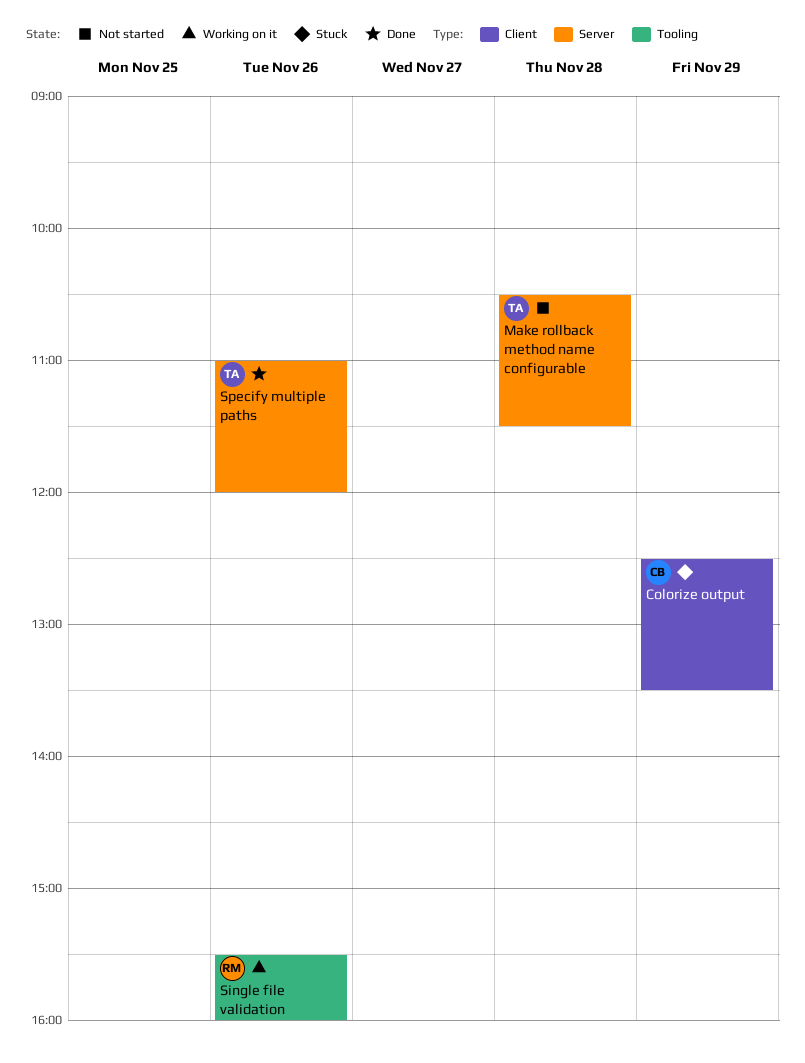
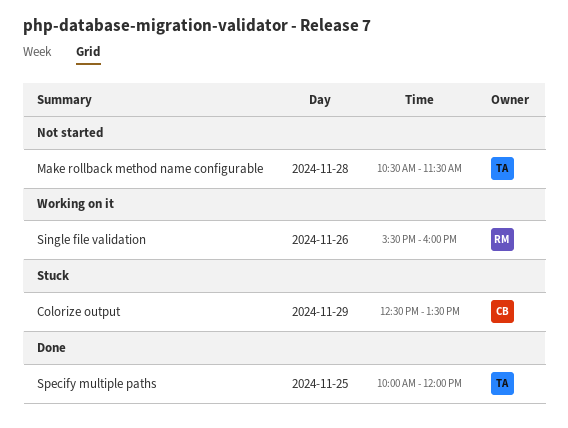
Specify multiple paths, day: Nov 26 -> Nov 25
Specify multiple paths, begins: 11:00 -> 10:00

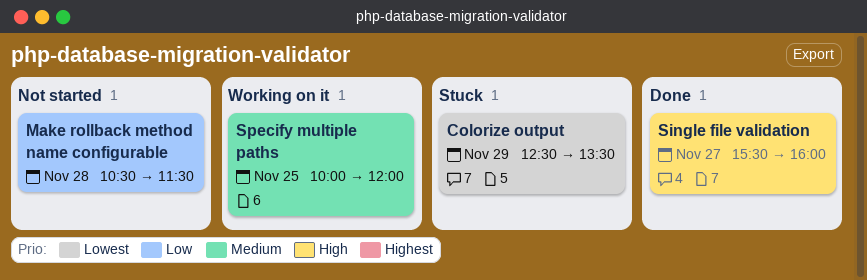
Single file validation, status: Working on it -> Done
Single file validation, day: Nov 26 -> Nov 27
Specify multiple paths, status: Done -> Working on it

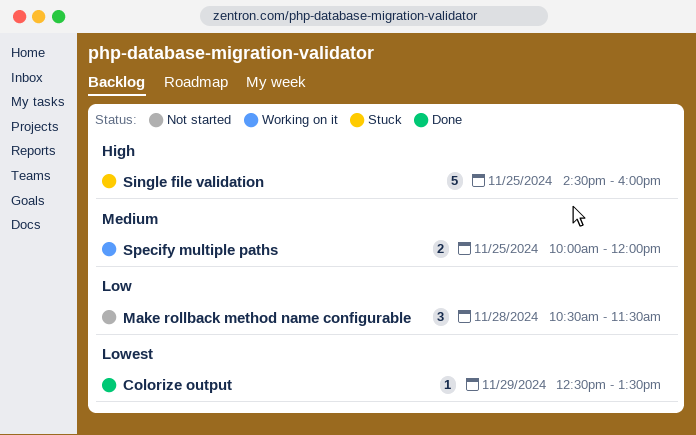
Colorize output, status: Stuck -> Done
Single file validation, status: Done -> Stuck
Single file validation, day: Nov 27 -> Nov 25
Single file validation, begins: 15:30 -> 14:30

